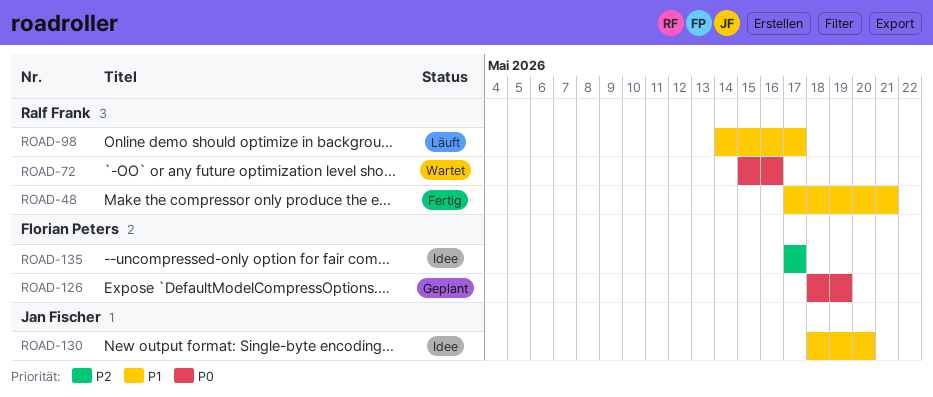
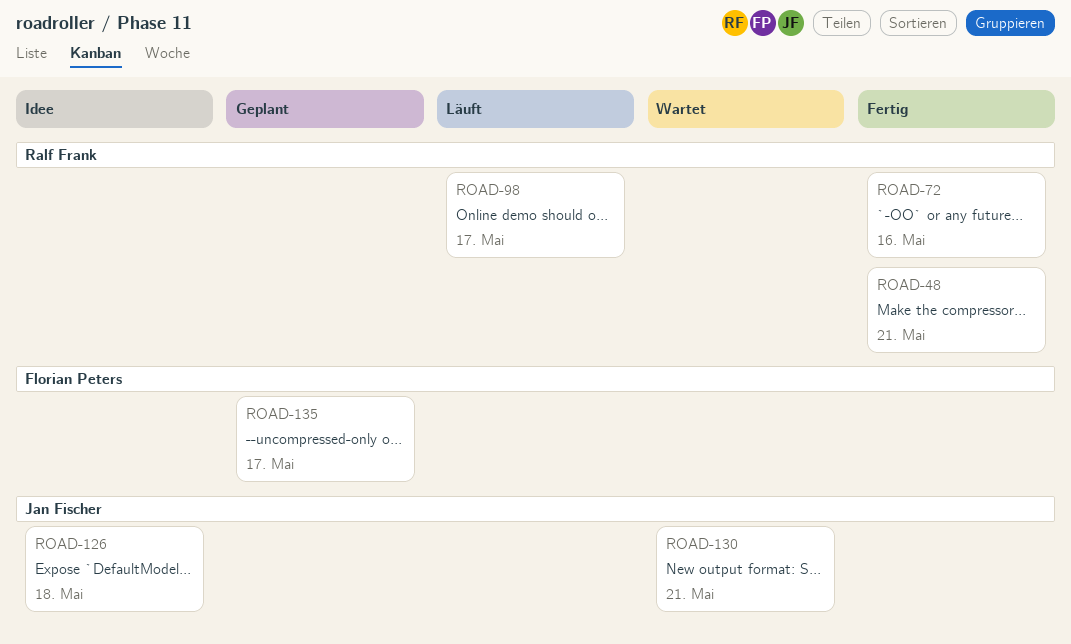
ROAD-72, status: Wartet -> Fertig
ROAD-126, status: Geplant -> Idee
ROAD-126, owner: Florian Peters -> Jan Fischer
ROAD-126, due: May 19 -> May 18
ROAD-130, status: Idee -> Wartet
ROAD-130, due: May 20 -> May 21
ROAD-135, status: Idee -> Geplant

